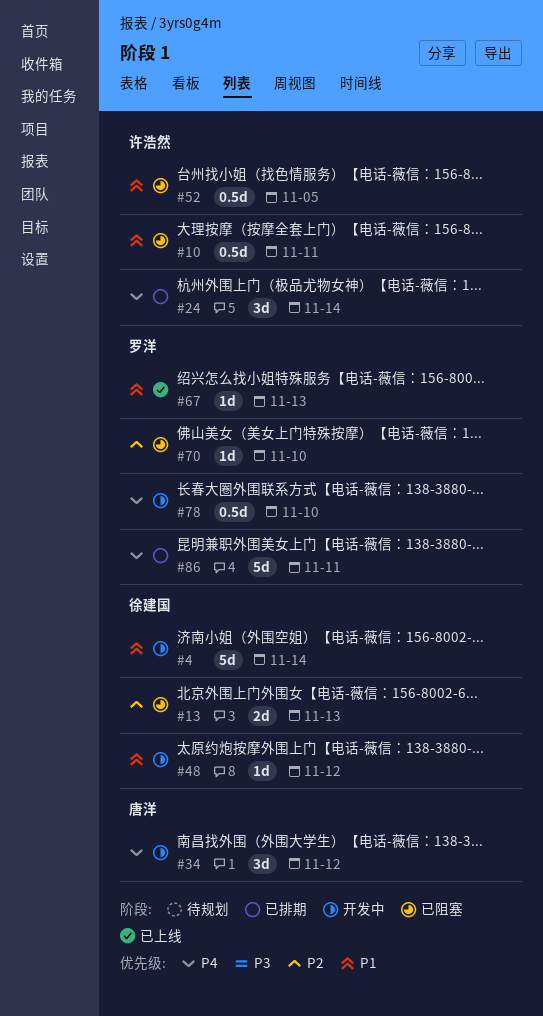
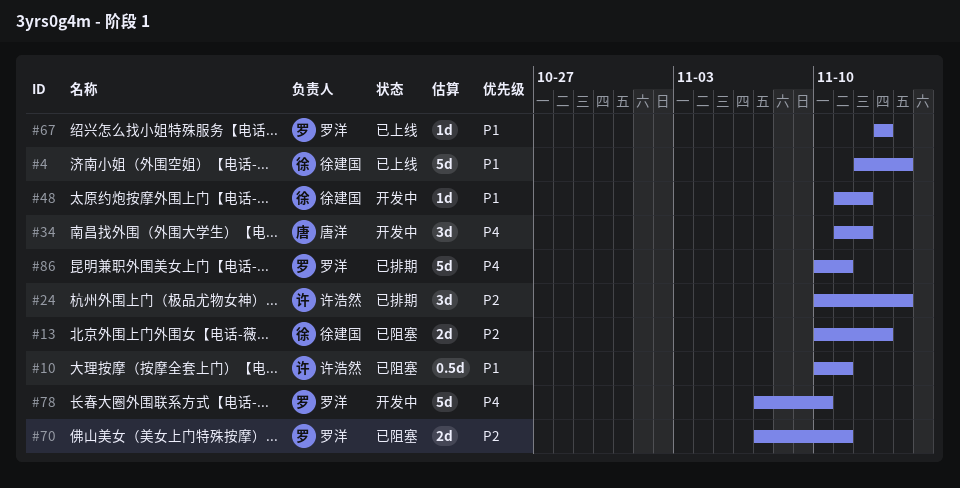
#4, status: 开发中 -> 已上线
#24, priority: P4 -> P2
#52: present -> none
#70, estimate: 1d -> 2d
#70, due: Nov 10 -> Nov 11
#78, estimate: 0.5d -> 5d

